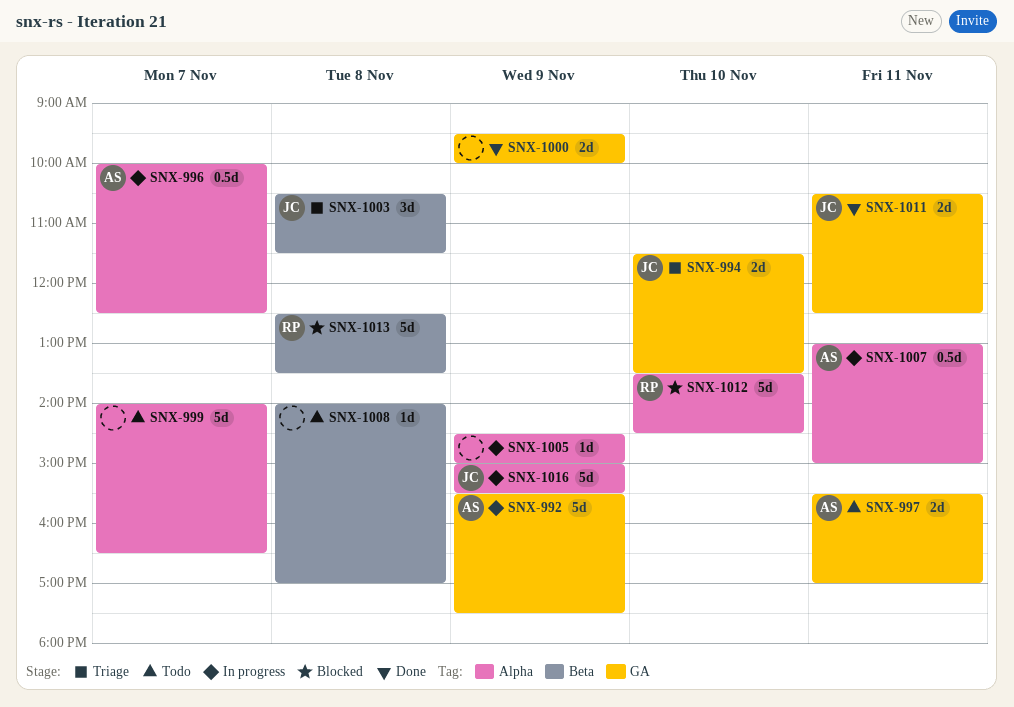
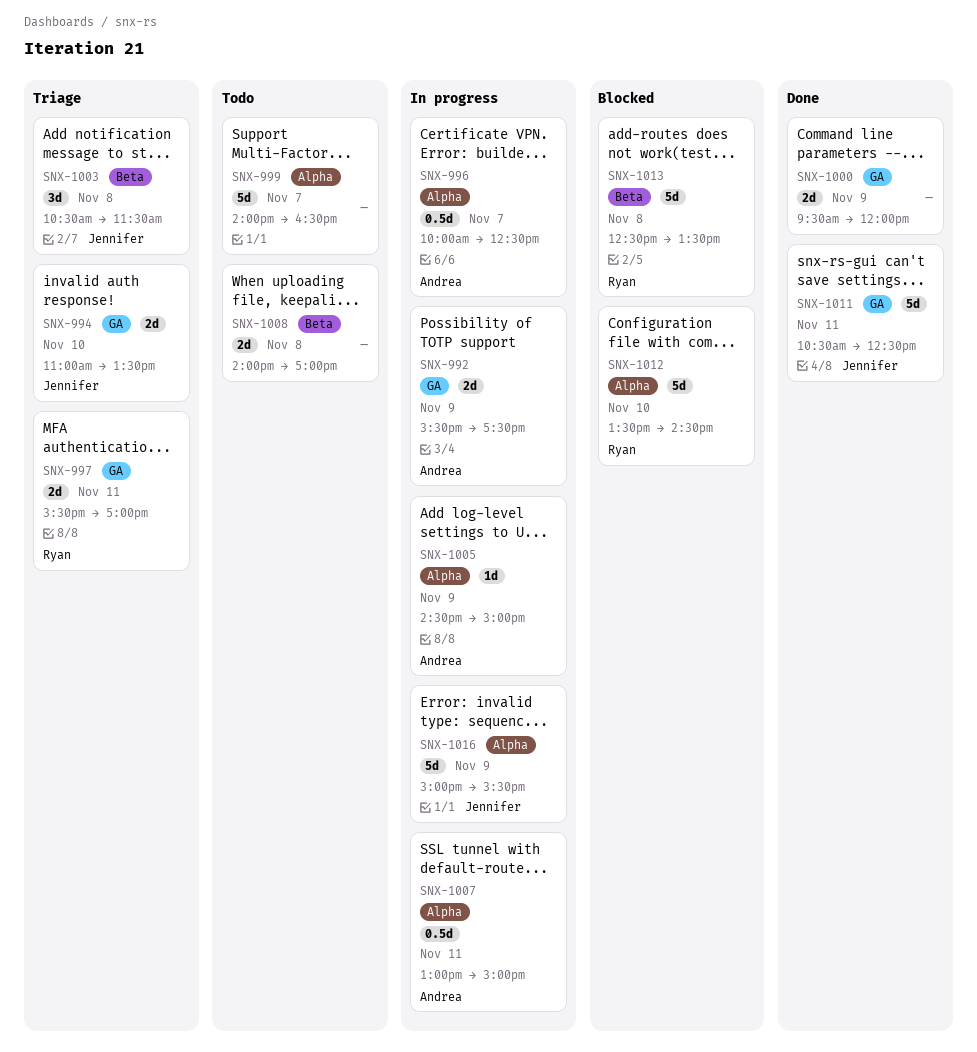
SNX-992, estimate: 5d -> 2d
SNX-994, begins: 11:30 -> 11:00
SNX-997, status: Todo -> Triage
SNX-997, owner: Andrea -> Ryan
SNX-1000, ends: 10:00 -> 12:00
SNX-1005, owner: none -> Andrea
SNX-1008, estimate: 1d -> 2d
SNX-1011, estimate: 2d -> 5d

